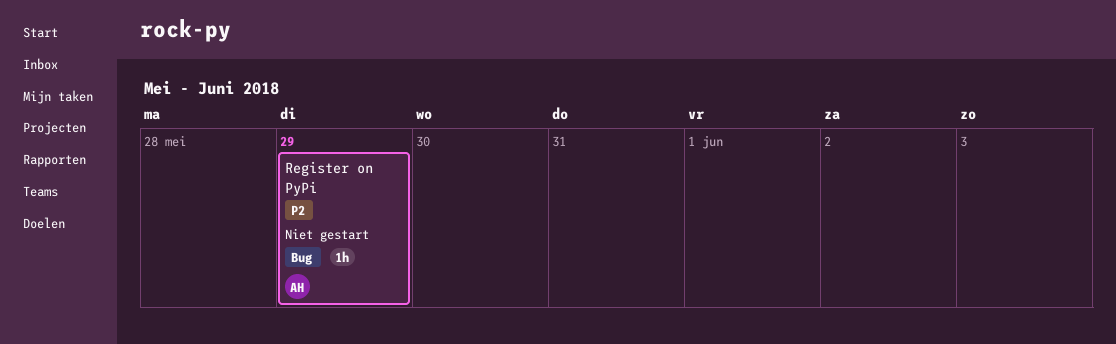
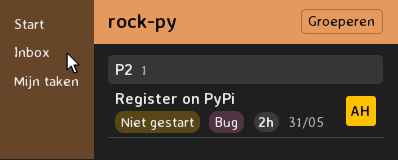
Register on PyPi, estimate: 1h -> 2h
Register on PyPi, due: May 29 -> May 31

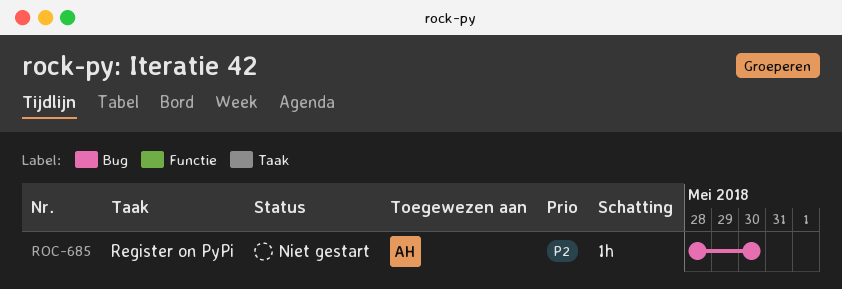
Register on PyPi, estimate: 2h -> 1h
Register on PyPi, due: May 31 -> May 30

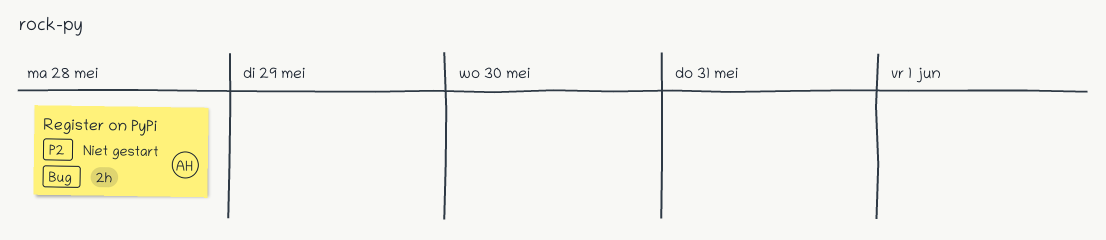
Register on PyPi, estimate: 1h -> 2h
Register on PyPi, due: May 30 -> May 28

